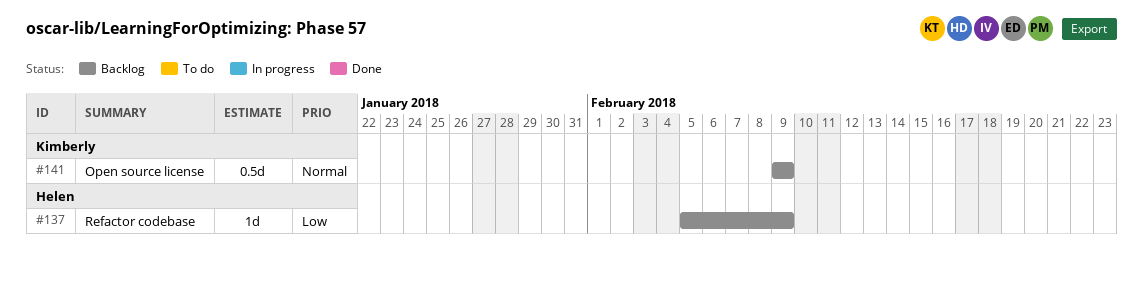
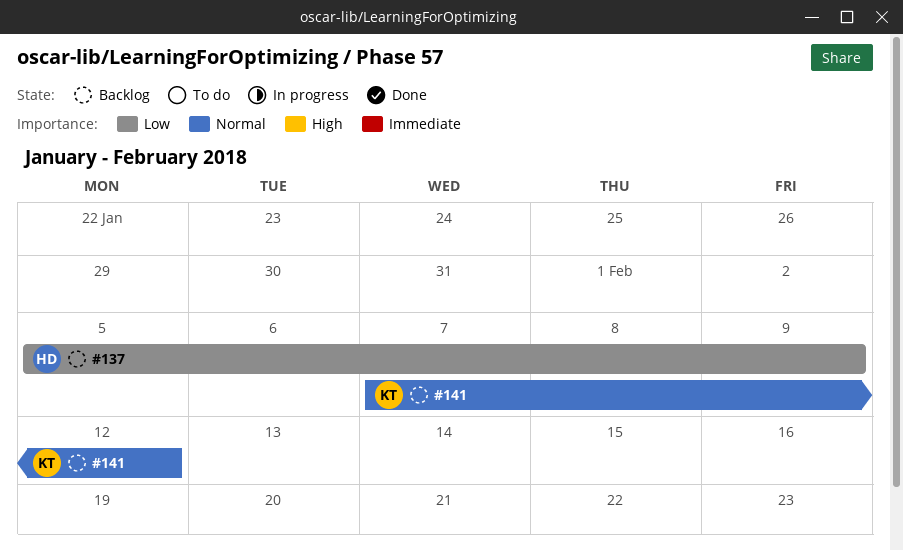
#141, start: Feb 9 -> Feb 7
#141, due: Feb 9 -> Feb 12

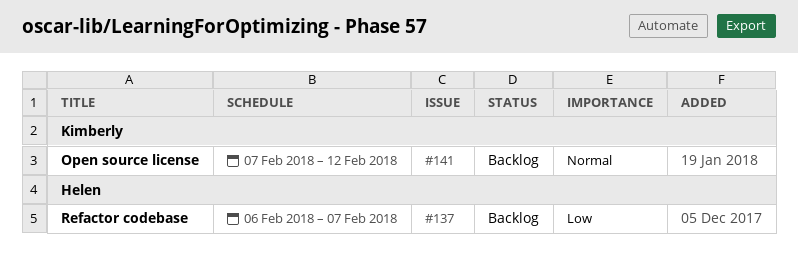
#137, start: Feb 5 -> Feb 6
#137, due: Feb 9 -> Feb 7

